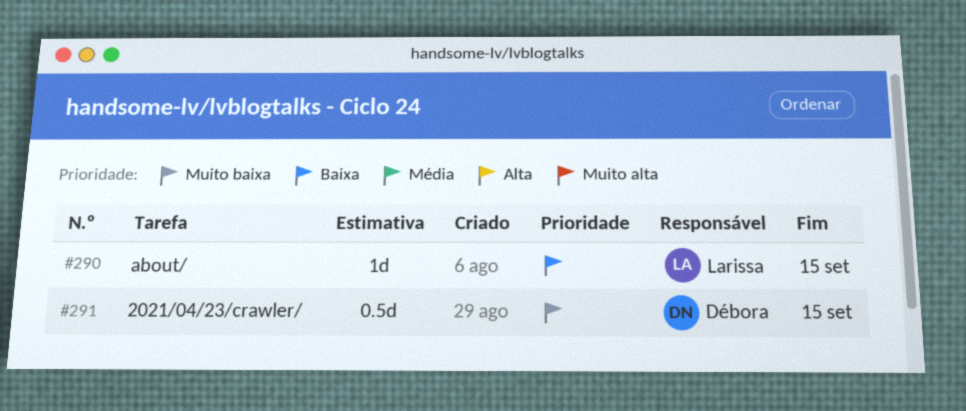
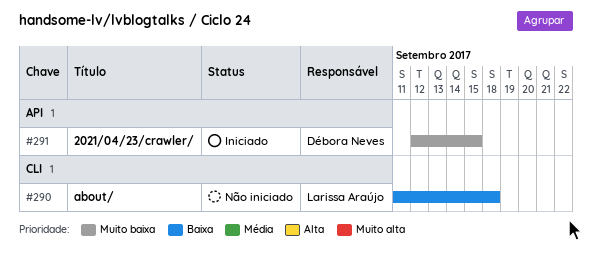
#290, due: Sep 15 -> Sep 18

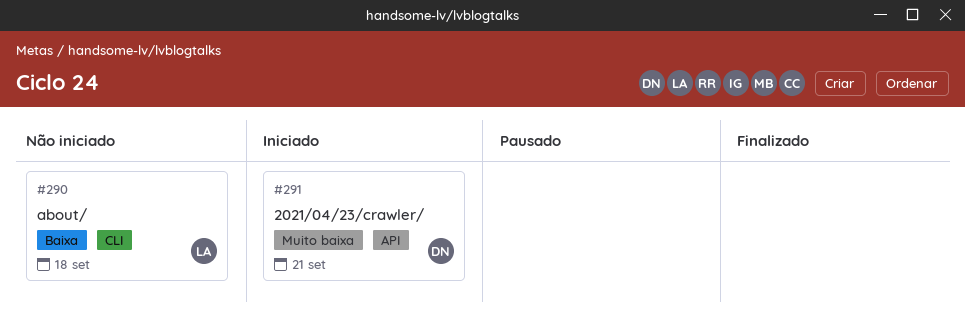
#291, due: Sep 15 -> Sep 21

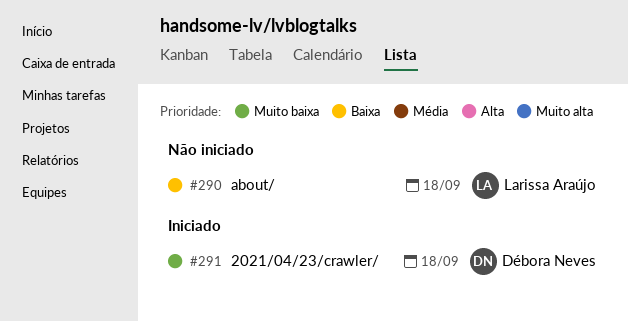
#291, due: Sep 21 -> Sep 18

